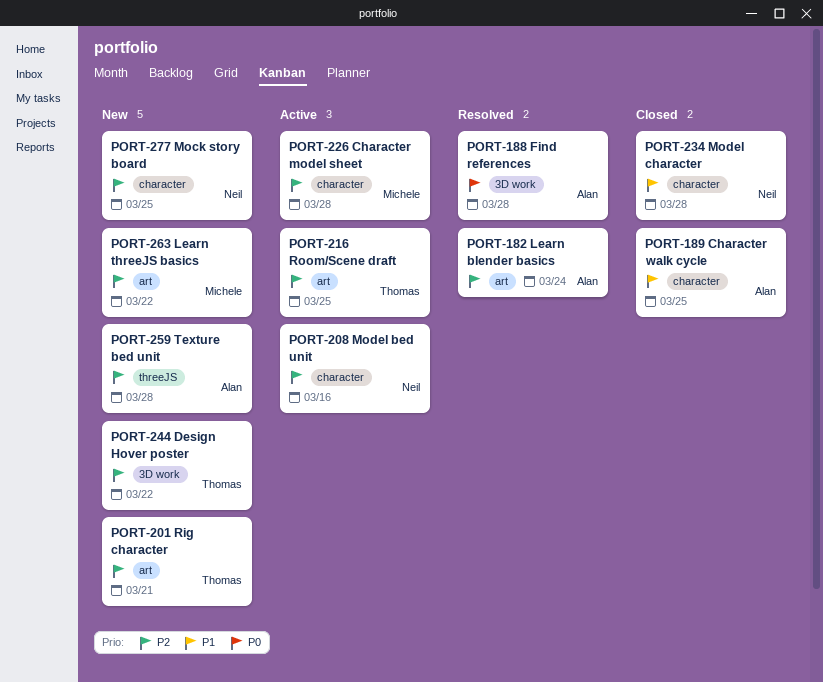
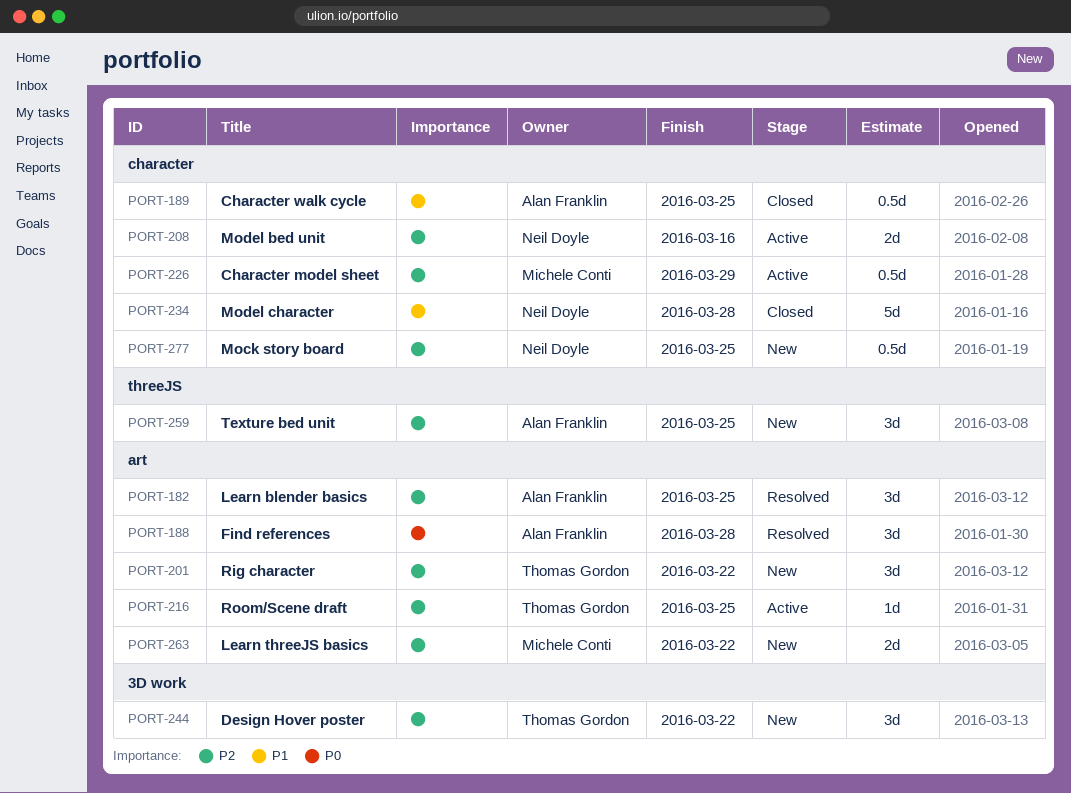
PORT-182, due: Mar 24 -> Mar 25
PORT-188, label: 3D work -> art
PORT-201, due: Mar 21 -> Mar 22
PORT-226, due: Mar 28 -> Mar 29
PORT-259, due: Mar 28 -> Mar 25

